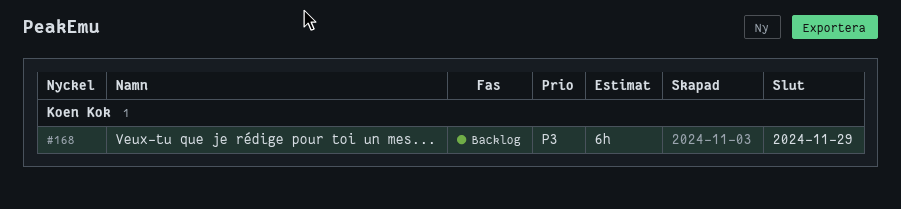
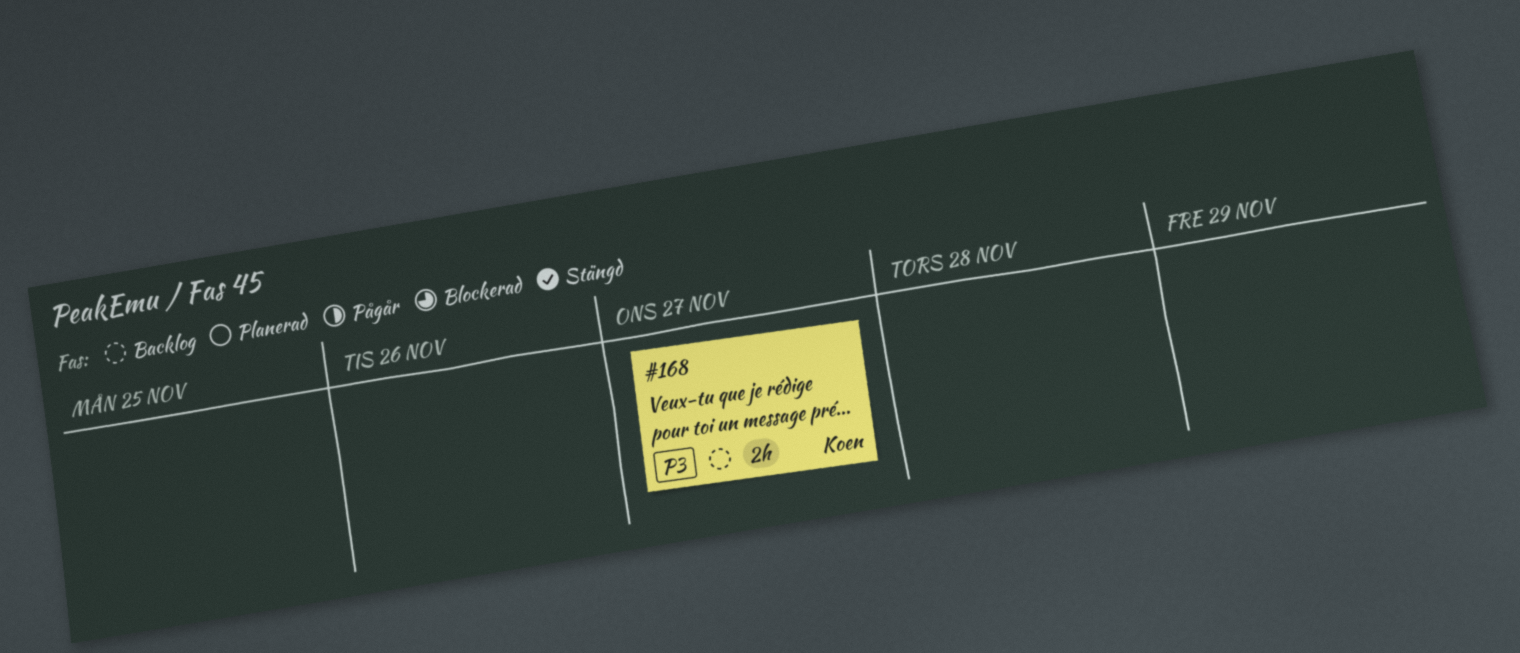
#168, estimate: 6h -> 2h
#168, due: Nov 29 -> Nov 27

